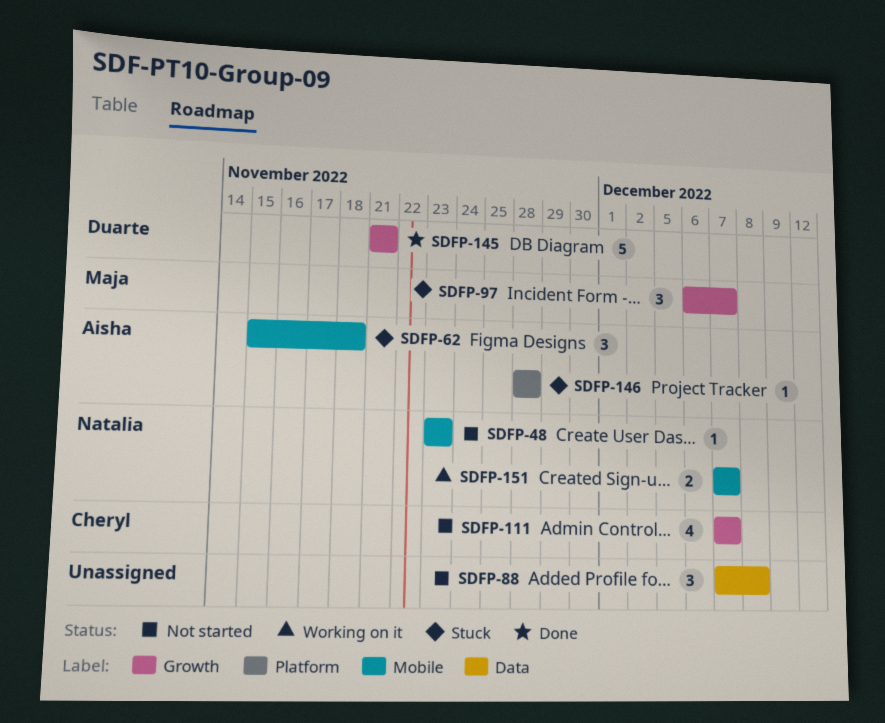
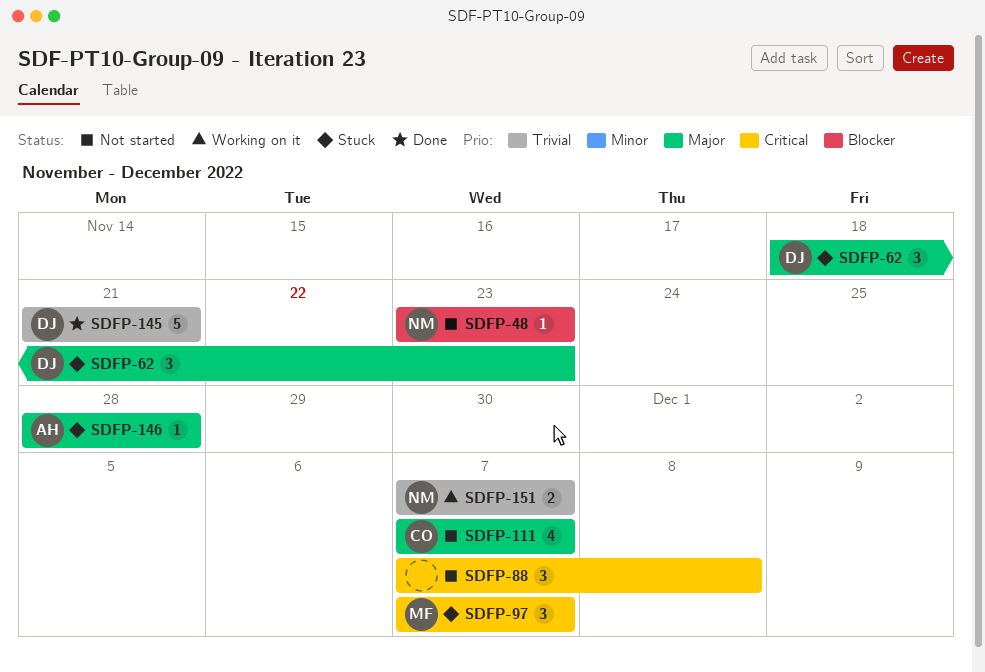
SDFP-62, owner: Aisha -> Duarte
SDFP-62, start: Nov 15 -> Nov 18
SDFP-62, due: Nov 18 -> Nov 23
SDFP-97, start: Dec 6 -> Dec 7

